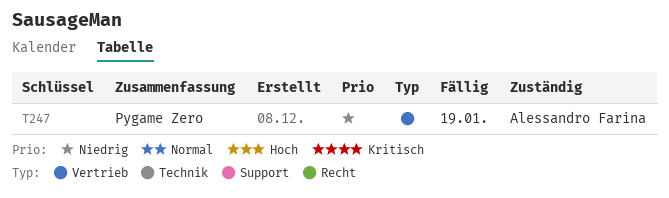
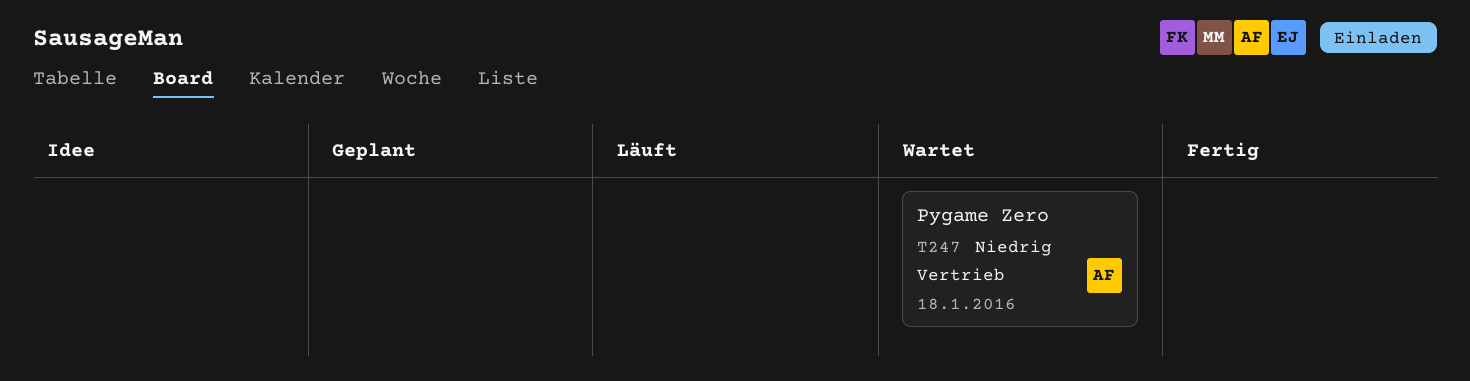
T247, due: Jan 19 -> Jan 18

